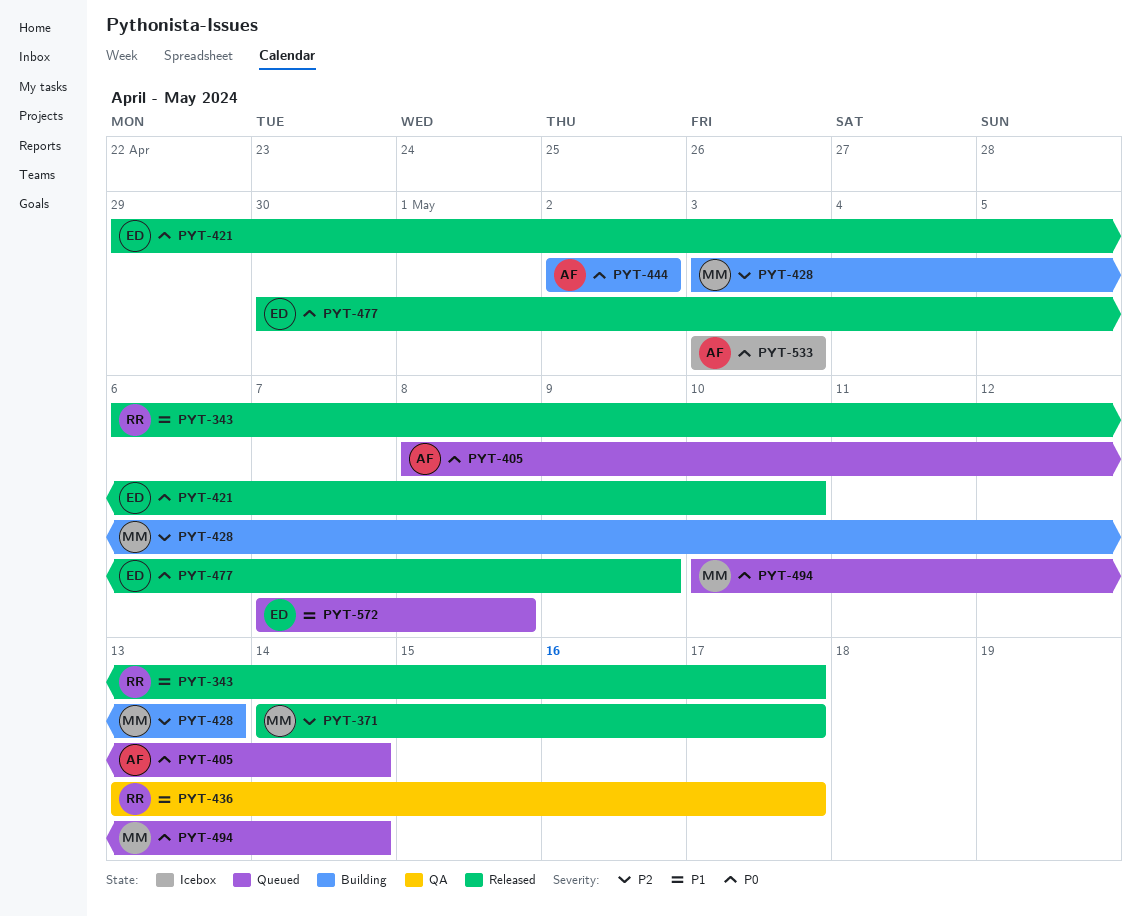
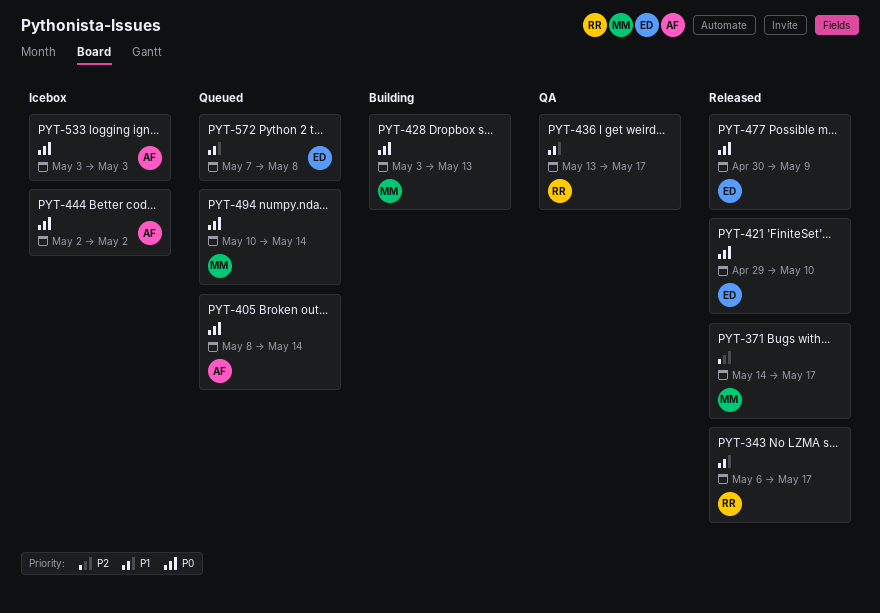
PYT-428, priority: P2 -> P0
PYT-444, status: Building -> Icebox

